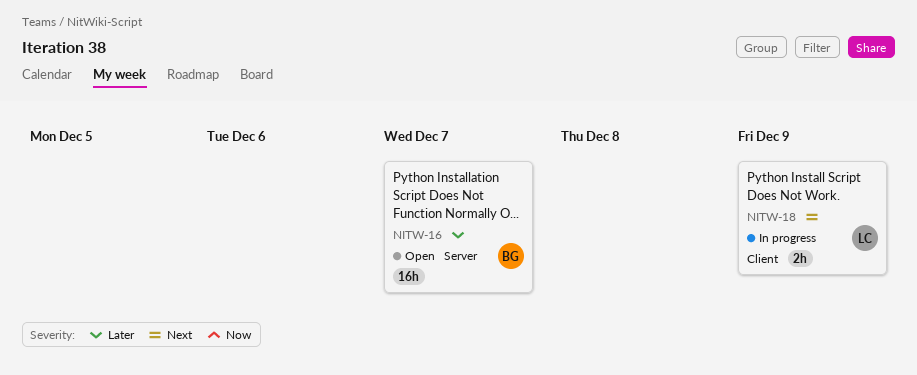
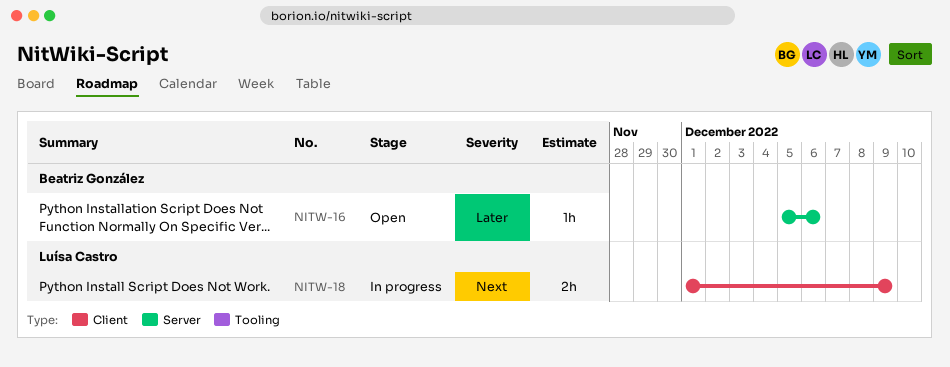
NITW-16, estimate: 16h -> 1h
NITW-16, due: Dec 7 -> Dec 6

